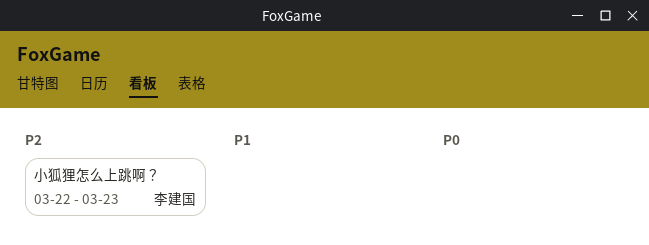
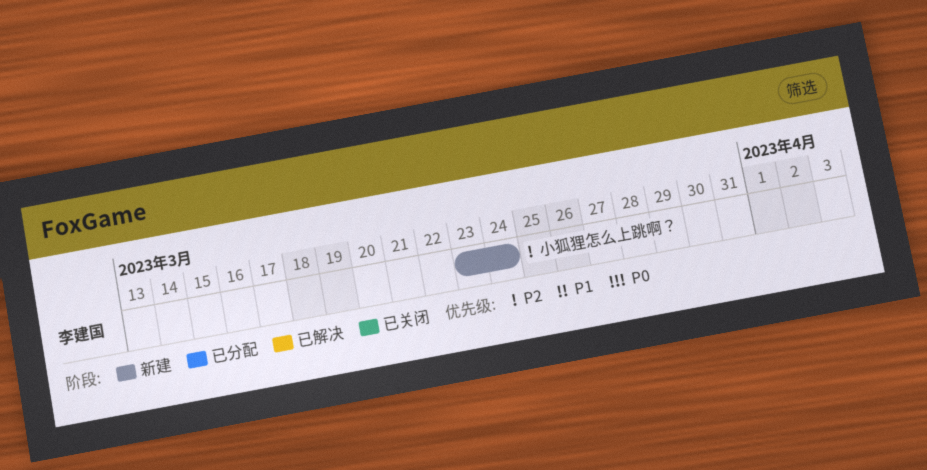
小狐狸怎么上跳啊？, start: Mar 22 -> Mar 23
小狐狸怎么上跳啊？, due: Mar 23 -> Mar 24

